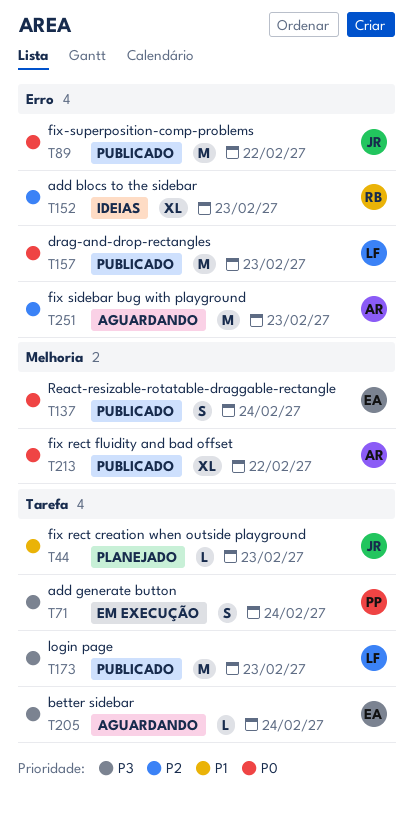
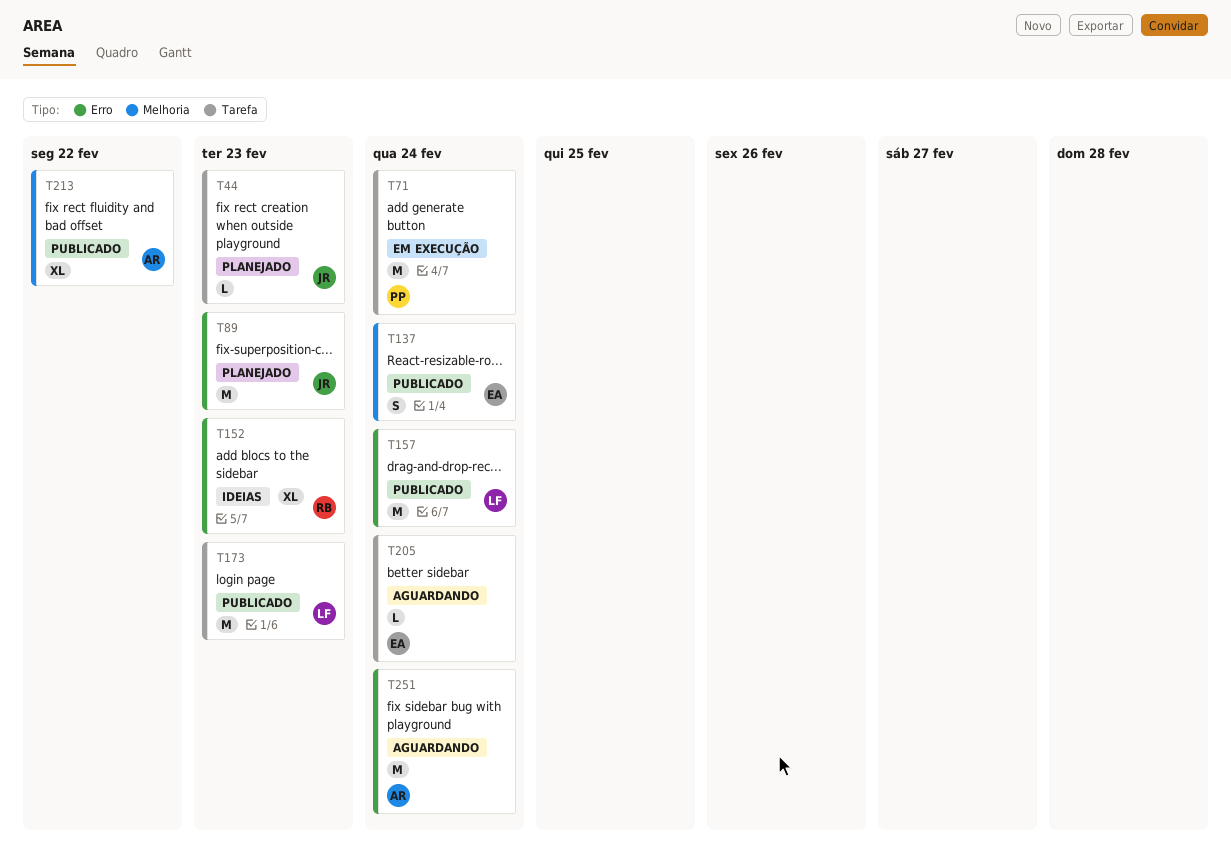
T71, estimate: S -> M
T89, status: Publicado -> Planejado
T89, due: Feb 22 -> Feb 23
T157, due: Feb 23 -> Feb 24
T251, due: Feb 23 -> Feb 24

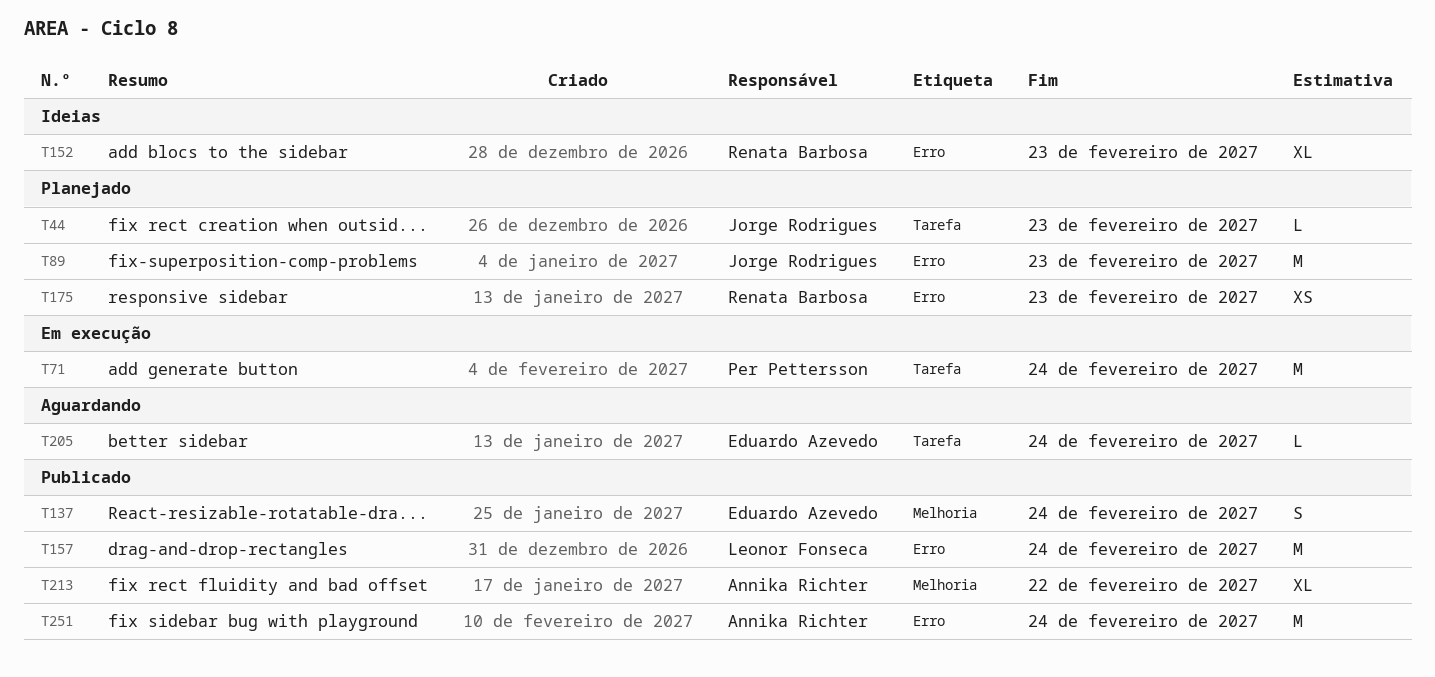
T173: present -> none
T175: none -> present
T251, status: Aguardando -> Publicado

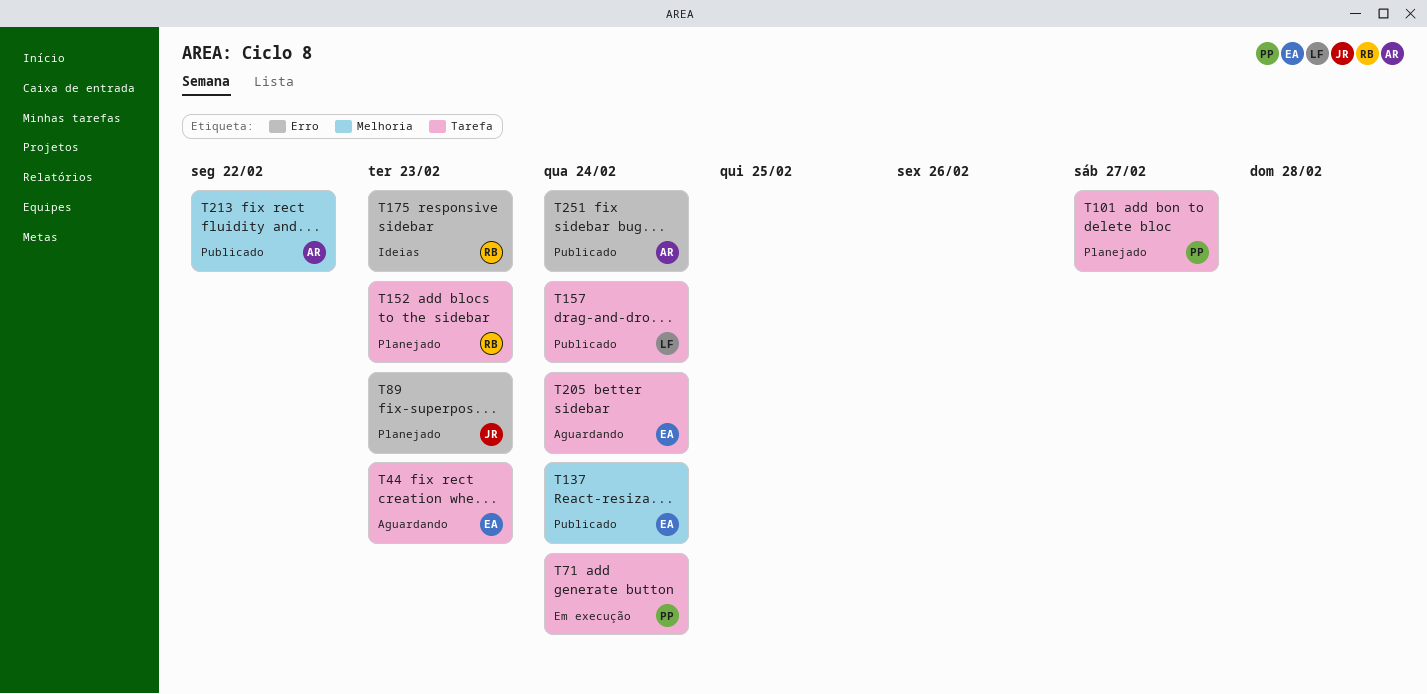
T44, status: Planejado -> Aguardando
T44, owner: Jorge Rodrigues -> Eduardo Azevedo
T101: none -> present
T152, status: Ideias -> Planejado
T152, label: Erro -> Tarefa
T157, label: Erro -> Tarefa
T175, status: Planejado -> Ideias

